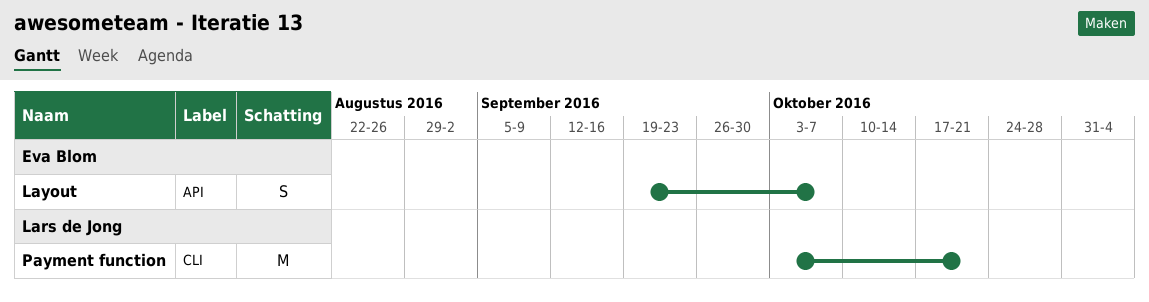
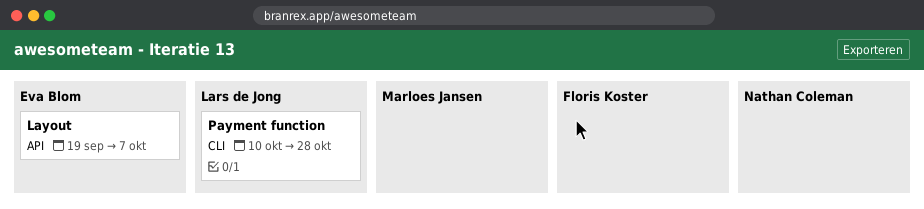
Payment function, start: Oct 3 -> Oct 10
Payment function, due: Oct 21 -> Oct 28

